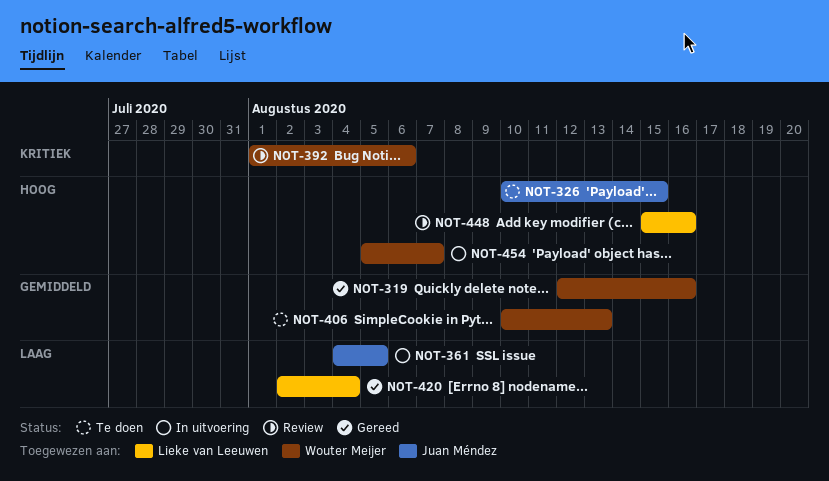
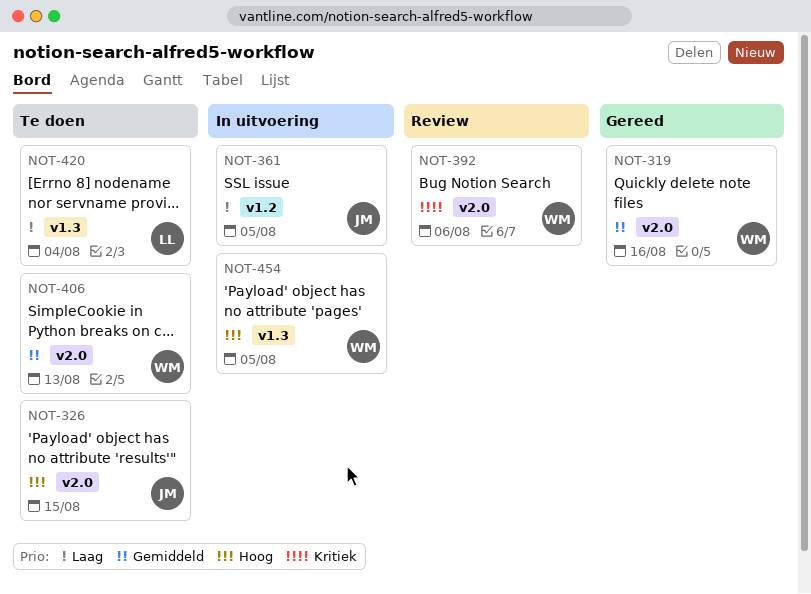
NOT-420, status: Gereed -> Te doen
NOT-448: present -> none
NOT-454, due: Aug 7 -> Aug 5

